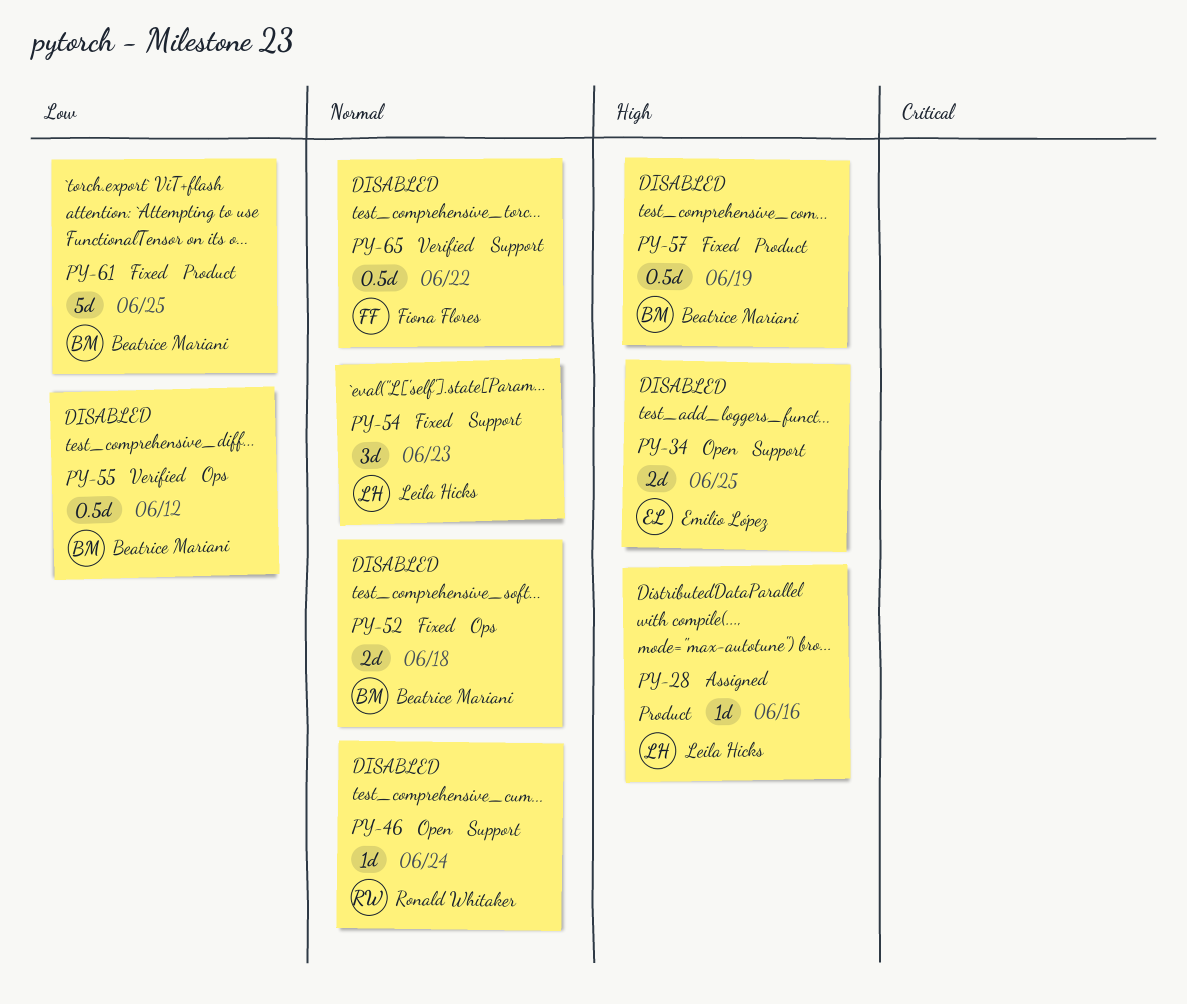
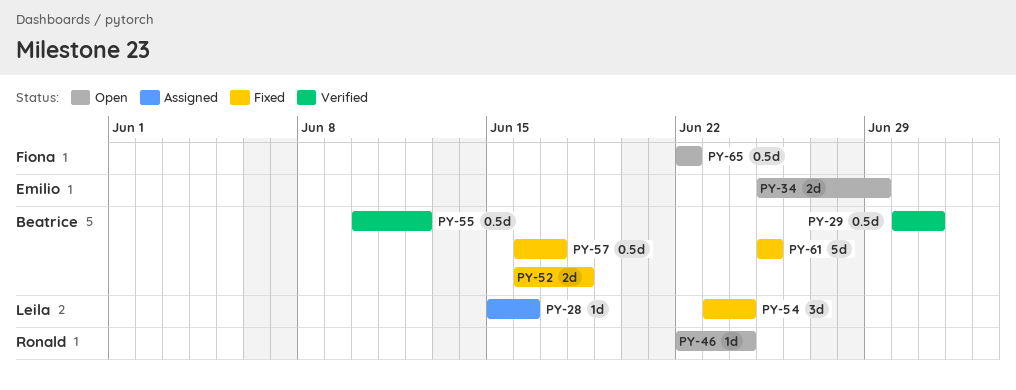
PY-29: none -> present
PY-34, due: Jun 25 -> Jun 29
PY-54, due: Jun 23 -> Jun 24
PY-57, due: Jun 19 -> Jun 17
PY-65, status: Verified -> Open

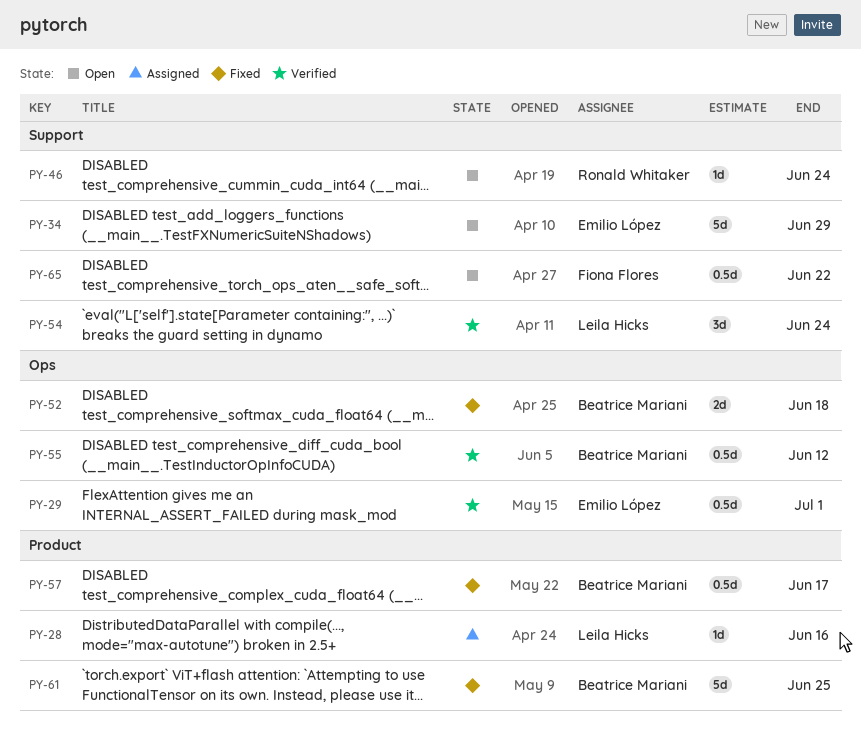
PY-29, owner: Beatrice Mariani -> Emilio López
PY-34, estimate: 2d -> 5d
PY-54, status: Fixed -> Verified

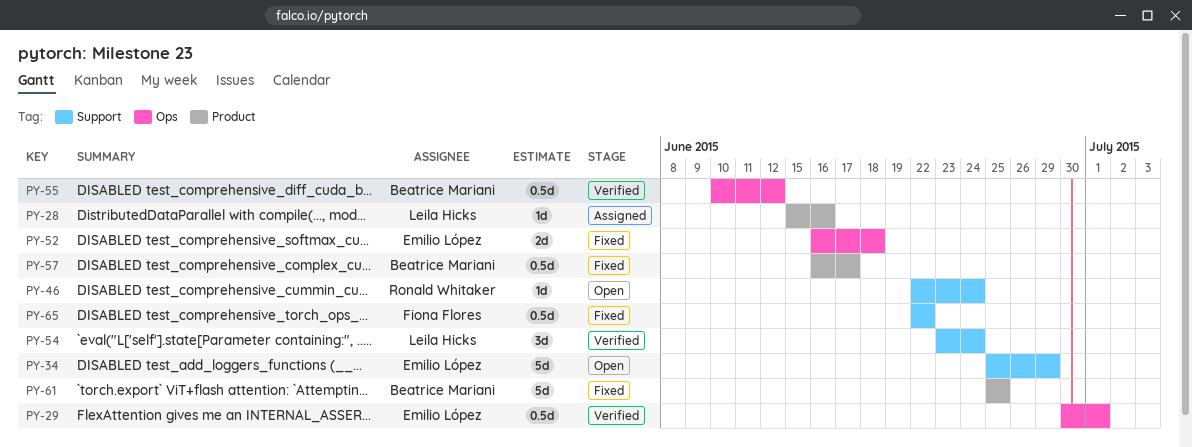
PY-52, owner: Beatrice Mariani -> Emilio López
PY-65, status: Open -> Fixed

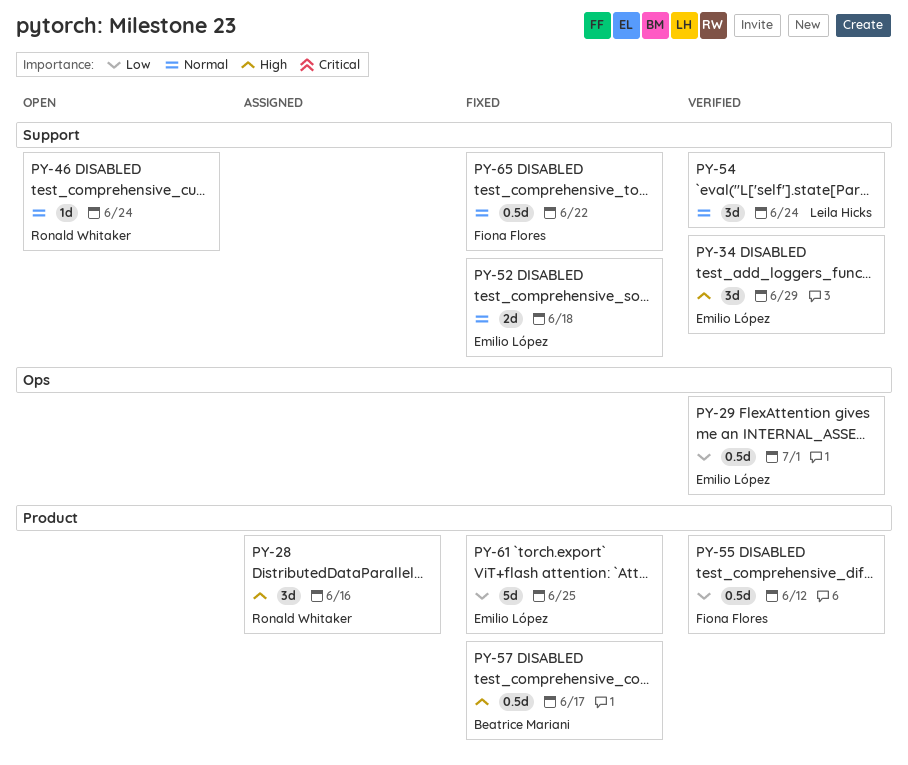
PY-28, owner: Leila Hicks -> Ronald Whitaker
PY-28, estimate: 1d -> 3d
PY-34, status: Open -> Verified
PY-34, estimate: 5d -> 3d
PY-52, label: Ops -> Support
PY-55, owner: Beatrice Mariani -> Fiona Flores
PY-55, label: Ops -> Product
PY-61, owner: Beatrice Mariani -> Emilio López

